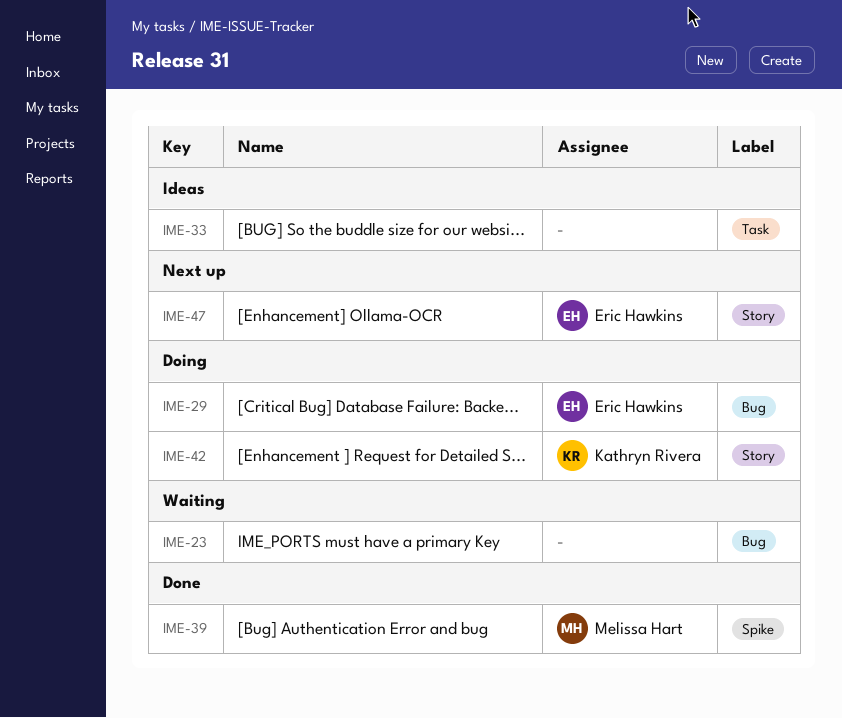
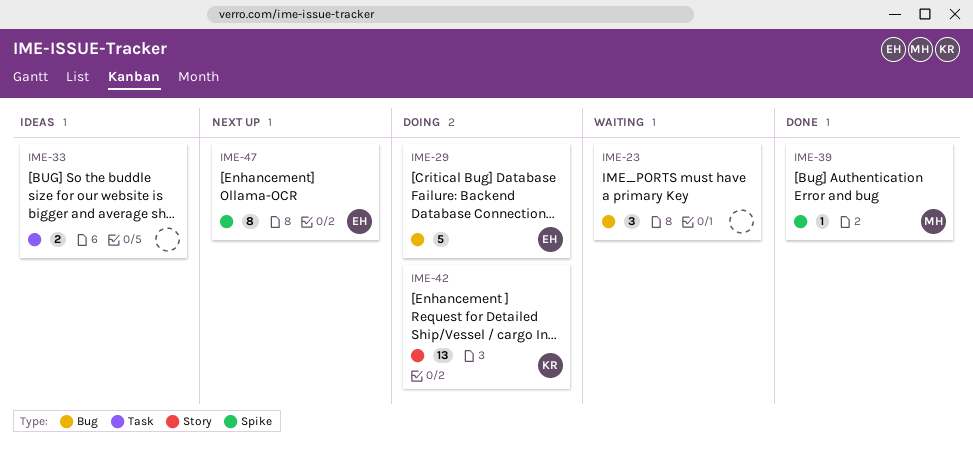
IME-47, label: Story -> Spike

